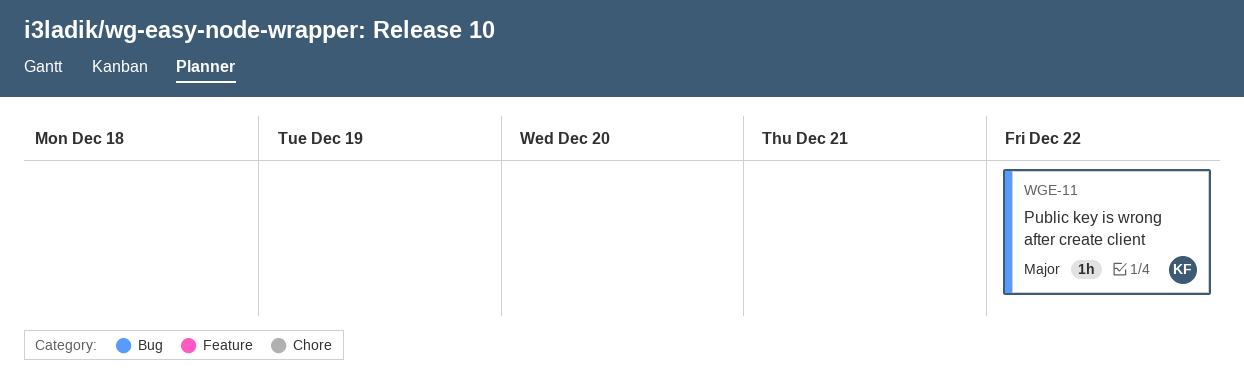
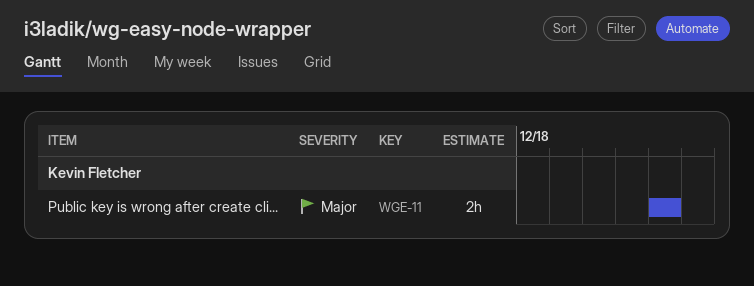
WGE-11, estimate: 1h -> 2h

